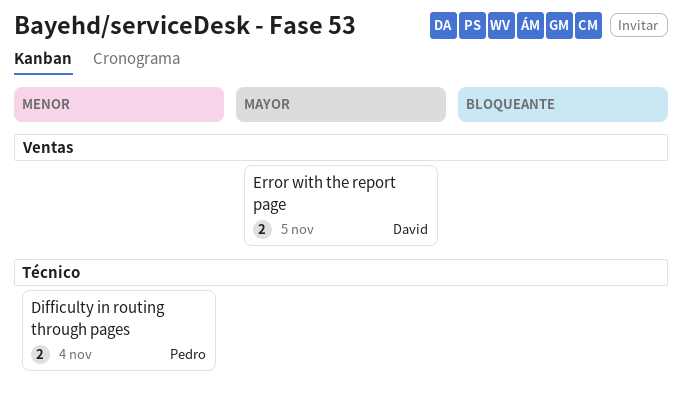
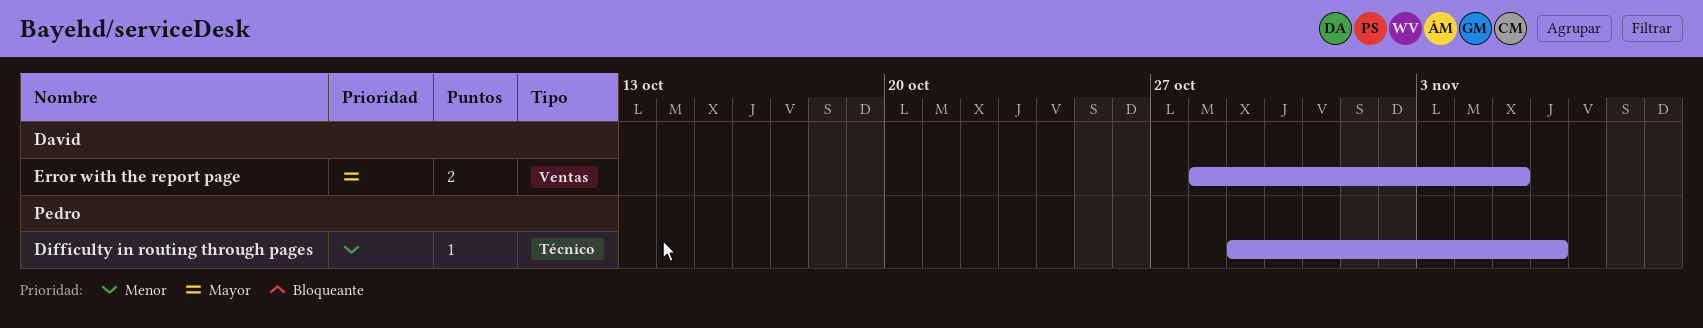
Difficulty in routing through pages, estimate: 2 -> 1
Difficulty in routing through pages, due: Nov 4 -> Nov 6

